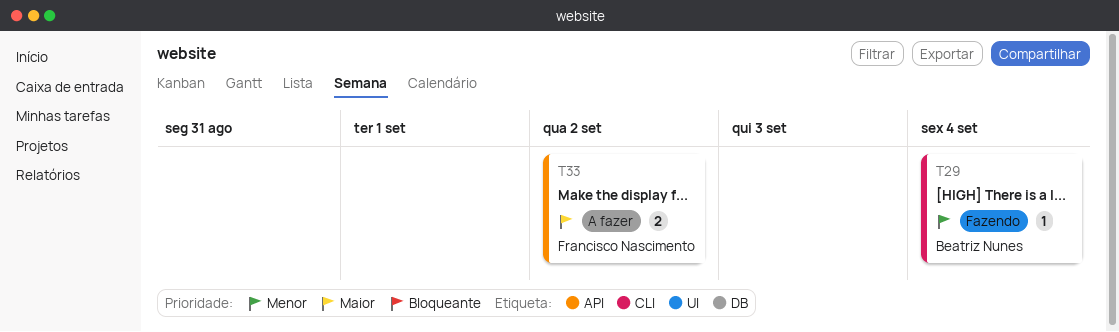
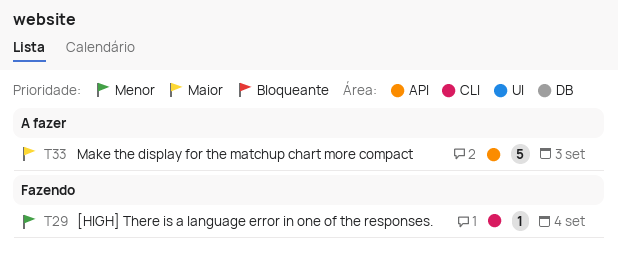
T33, estimate: 2 -> 5
T33, due: Sep 2 -> Sep 3

